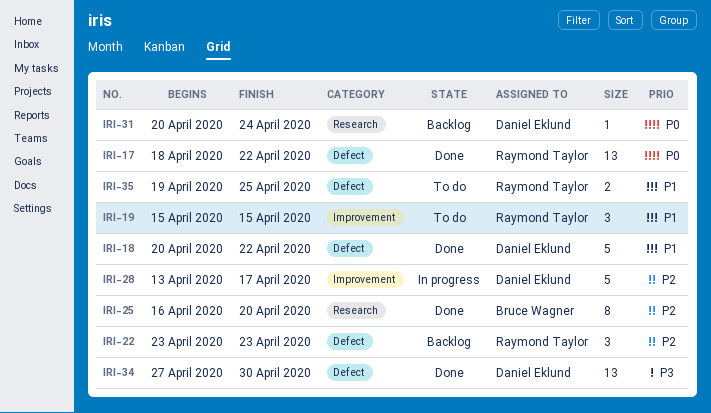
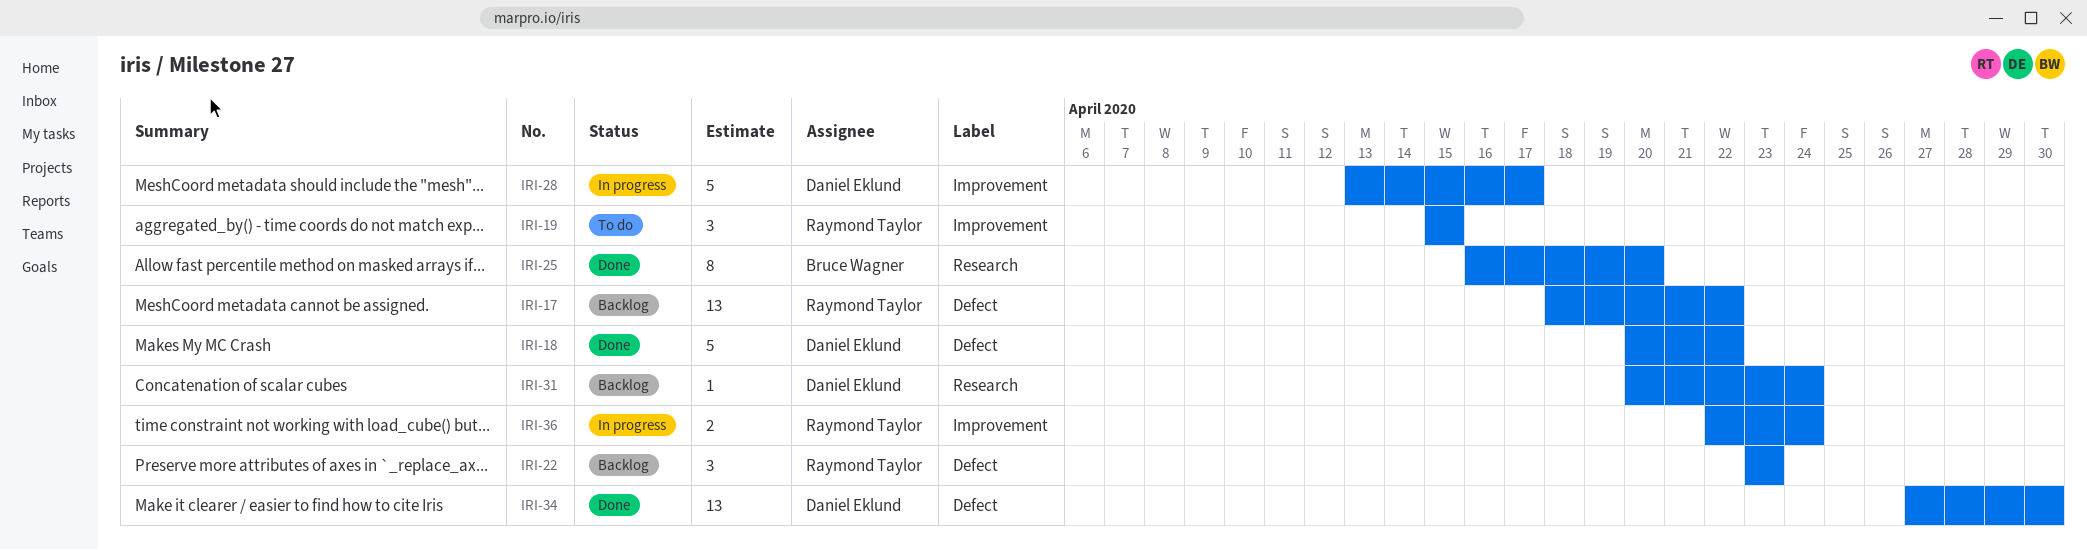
IRI-17, status: Done -> Backlog
IRI-35: present -> none
IRI-36: none -> present

